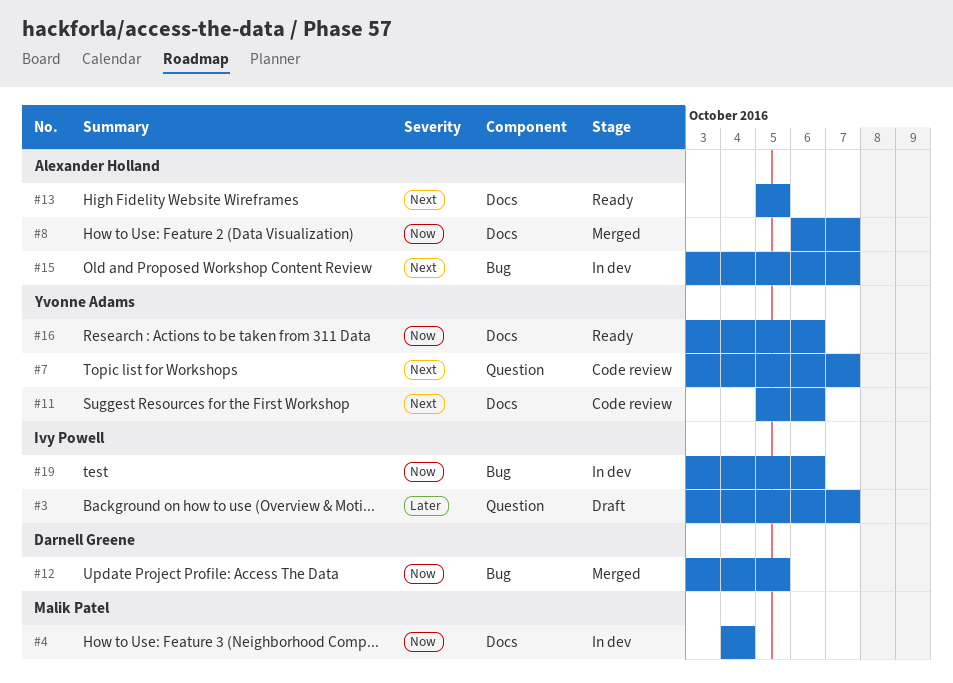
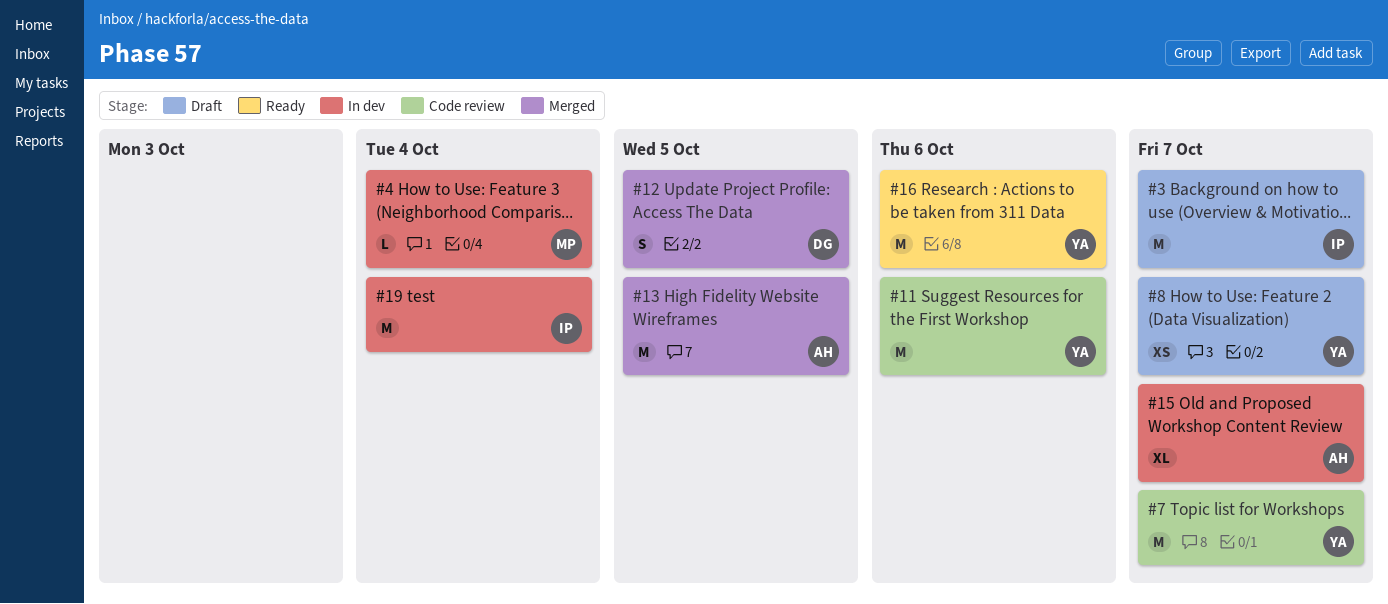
#8, status: Merged -> Draft
#8, owner: Alexander Holland -> Yvonne Adams
#13, status: Ready -> Merged
#19, due: Oct 6 -> Oct 4

